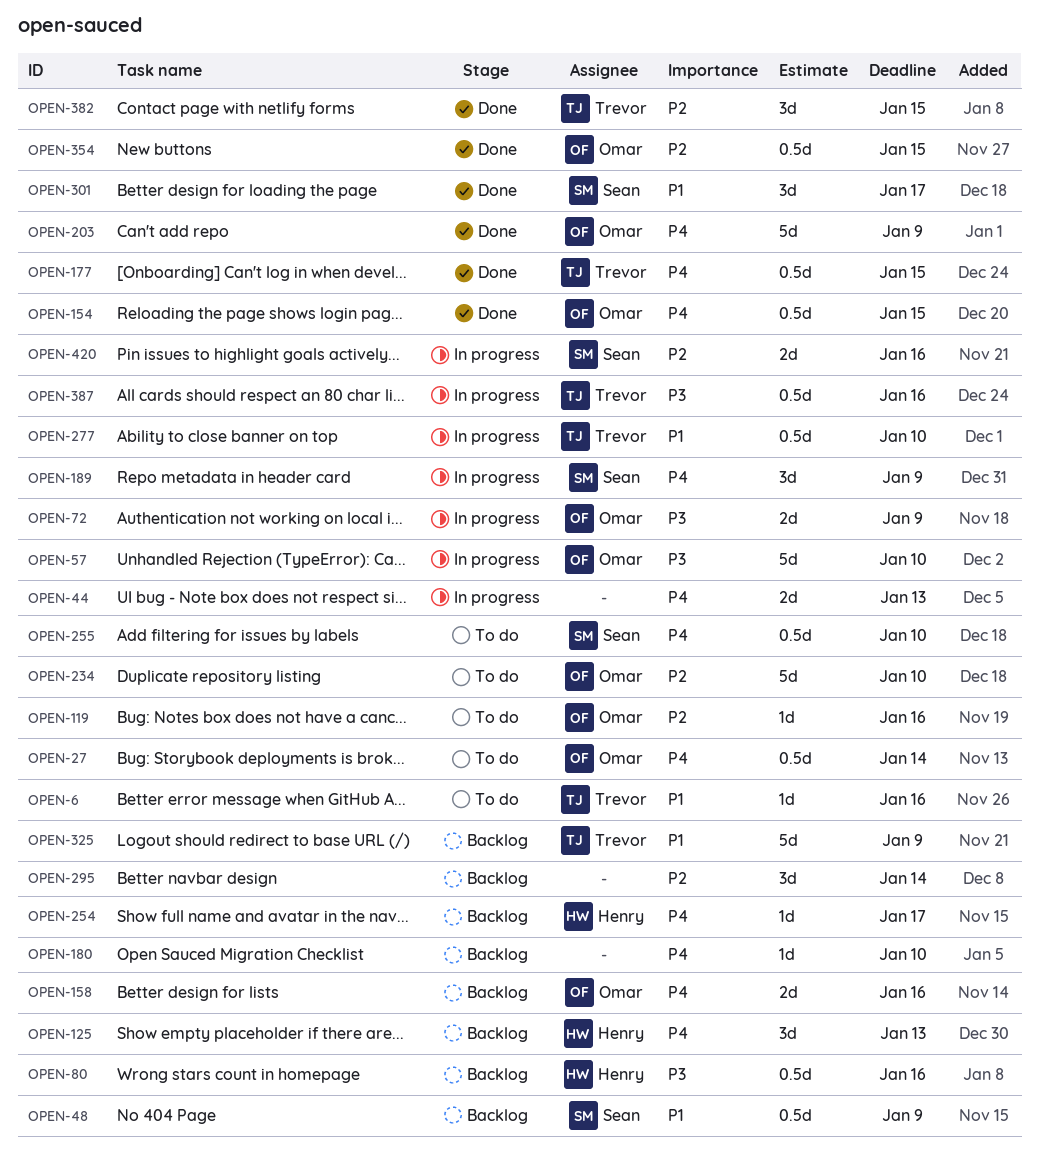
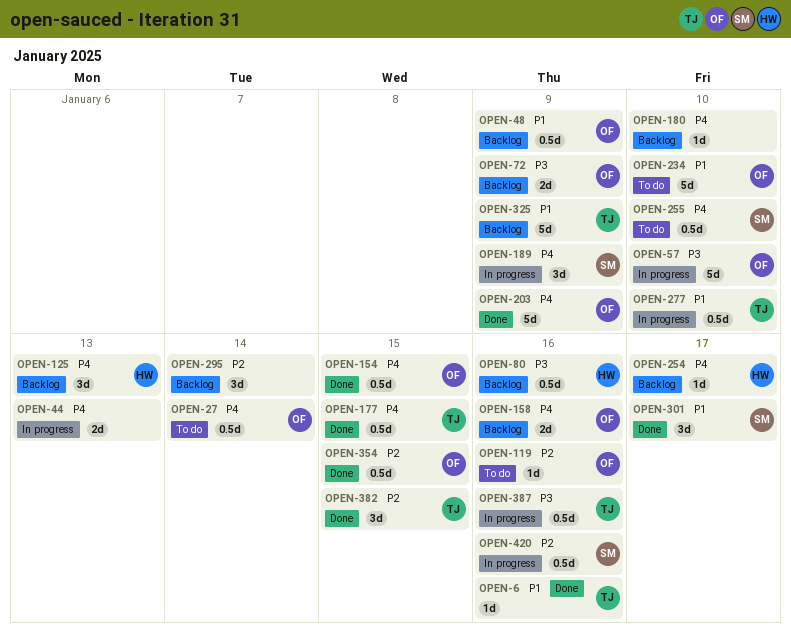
OPEN-6, status: To do -> Done
OPEN-48, owner: Sean -> Omar
OPEN-72, status: In progress -> Backlog
OPEN-234, priority: P2 -> P1
OPEN-420, estimate: 2d -> 0.5d

